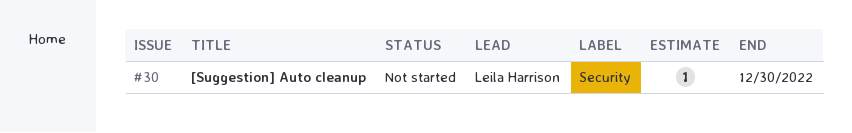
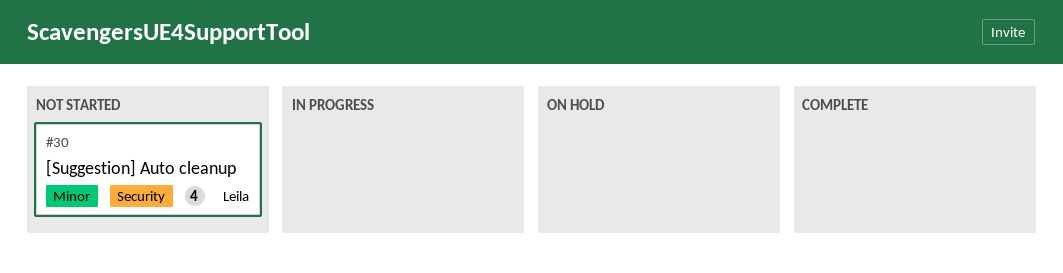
#30, estimate: 1 -> 4

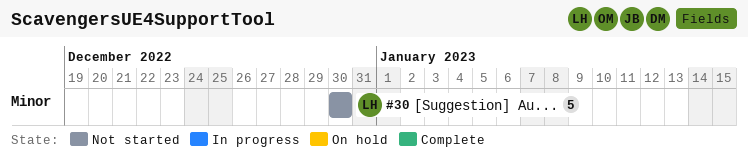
#30, estimate: 4 -> 5

